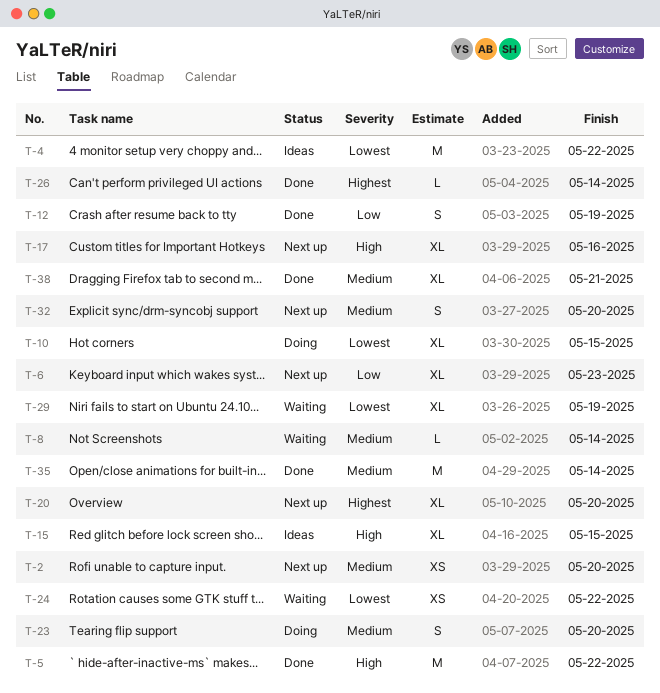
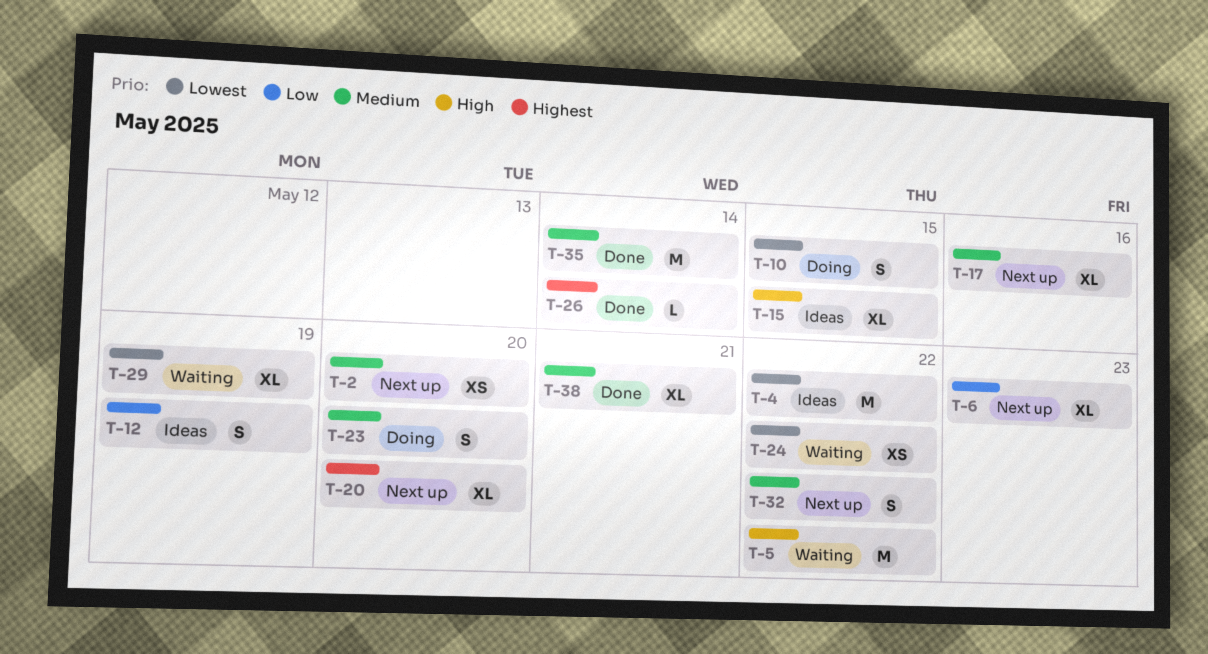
T-5, status: Done -> Waiting
T-8: present -> none
T-10, estimate: XL -> S
T-12, status: Done -> Ideas
T-17, priority: High -> Medium
T-32, due: May 20 -> May 22

